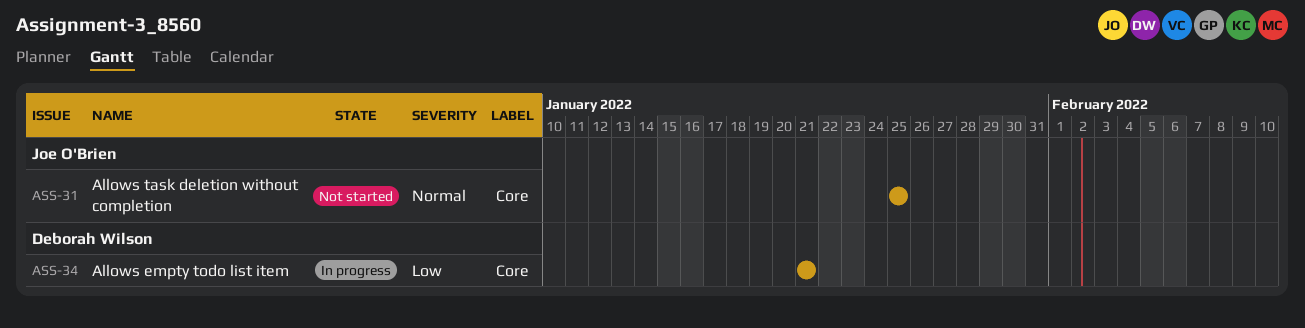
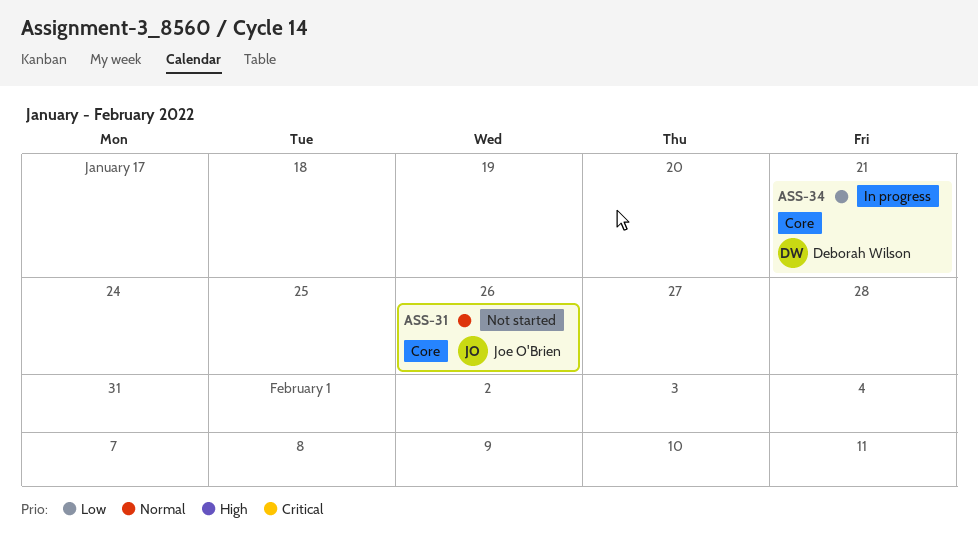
ASS-31, due: Jan 25 -> Jan 26

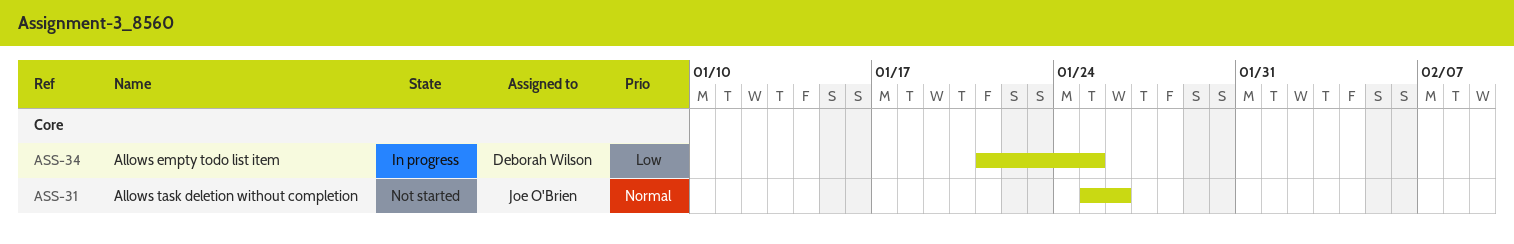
ASS-34, due: Jan 21 -> Jan 25

